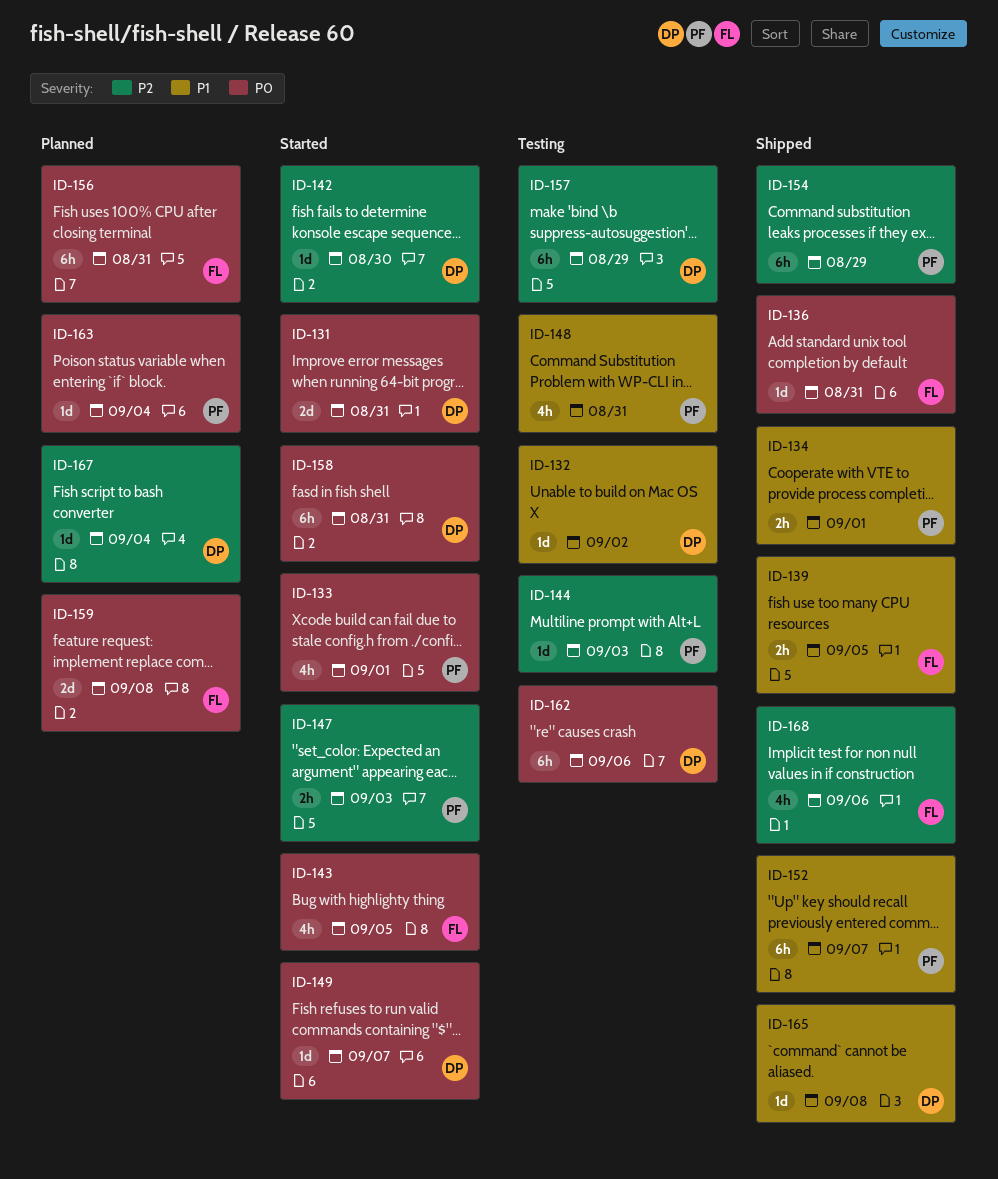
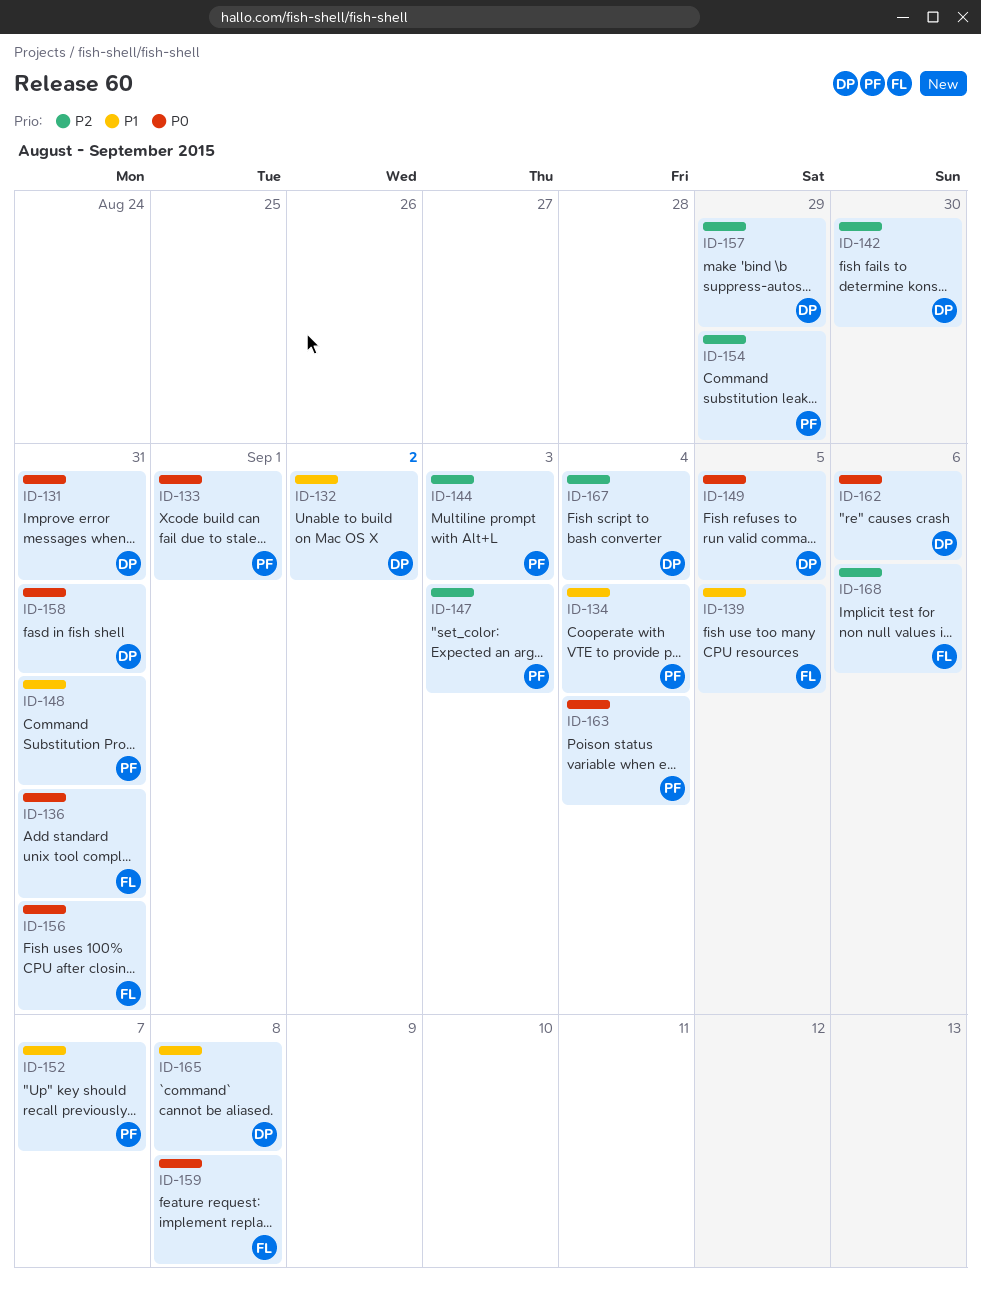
ID-134, due: Sep 1 -> Sep 4
ID-143: present -> none
ID-149, due: Sep 7 -> Sep 5

